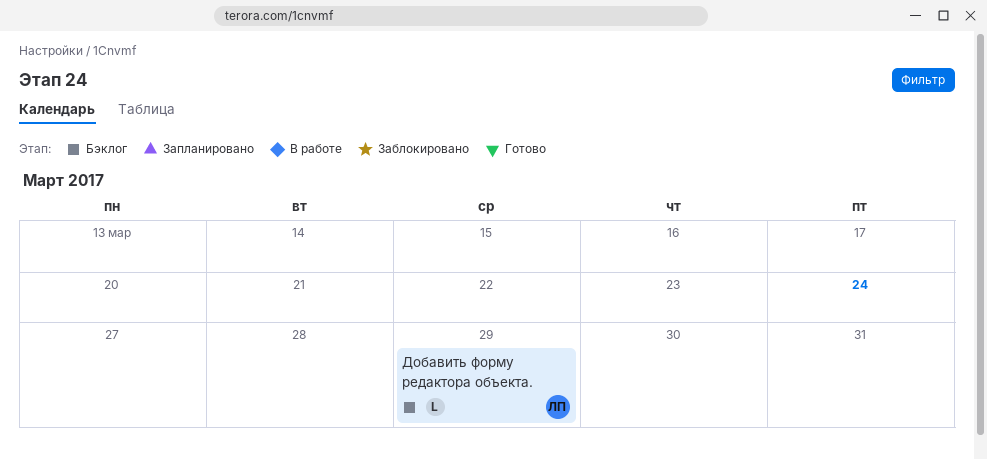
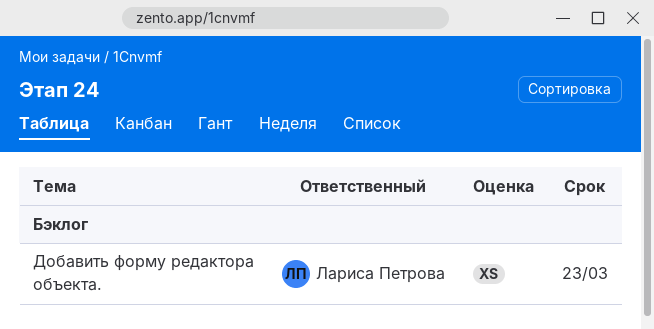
Добавить форму редактора объекта., estimate: L -> XS
Добавить форму редактора объекта., due: Mar 29 -> Mar 23

